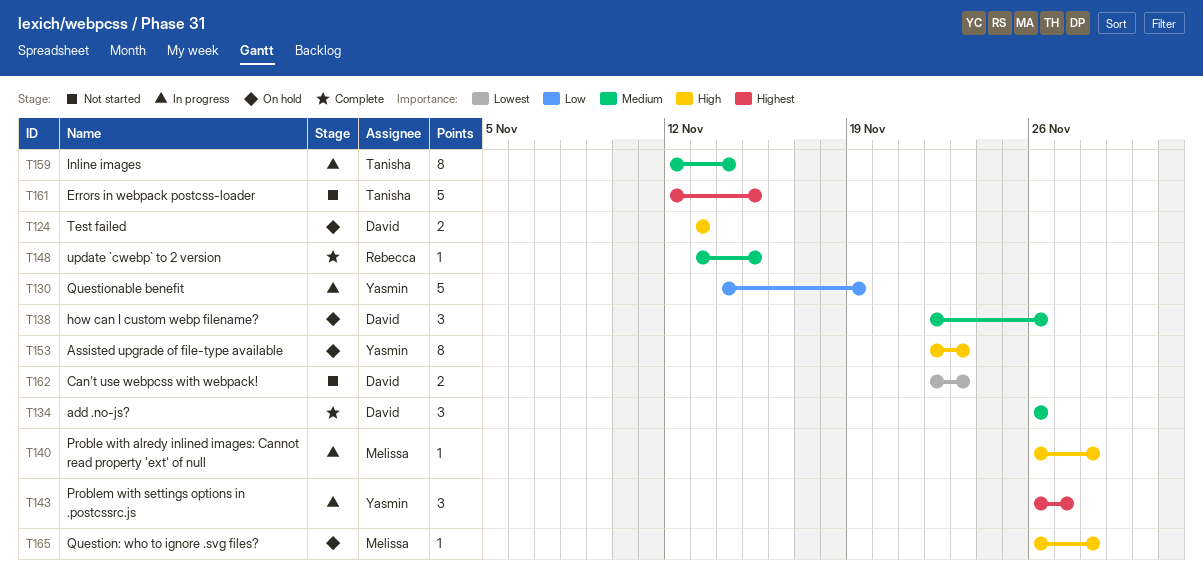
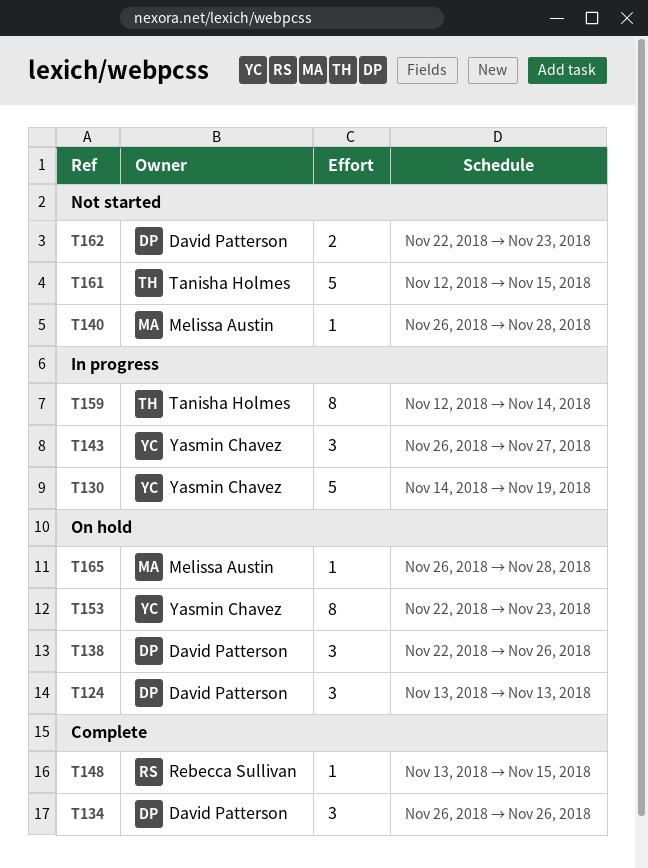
T124, estimate: 2 -> 3
T140, status: In progress -> Not started

